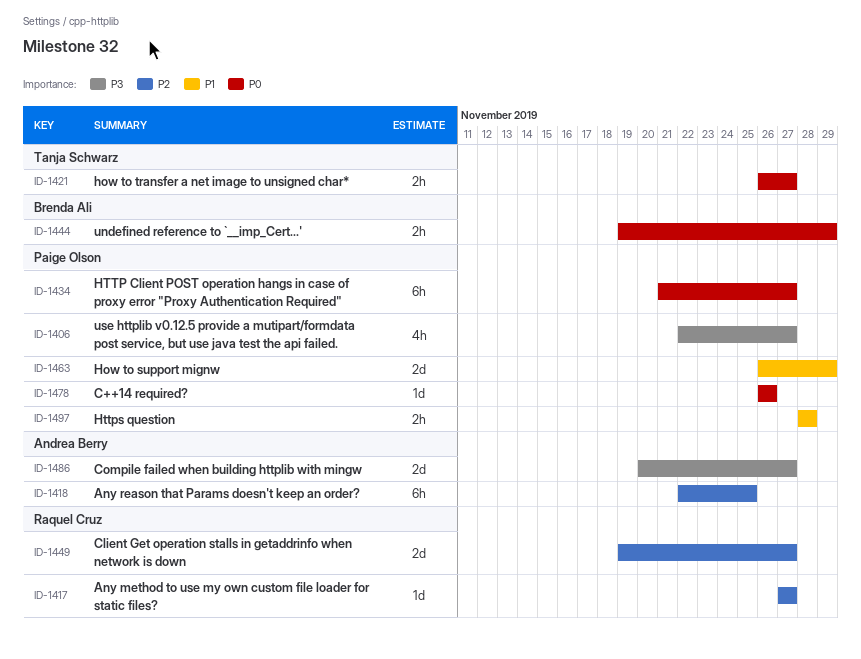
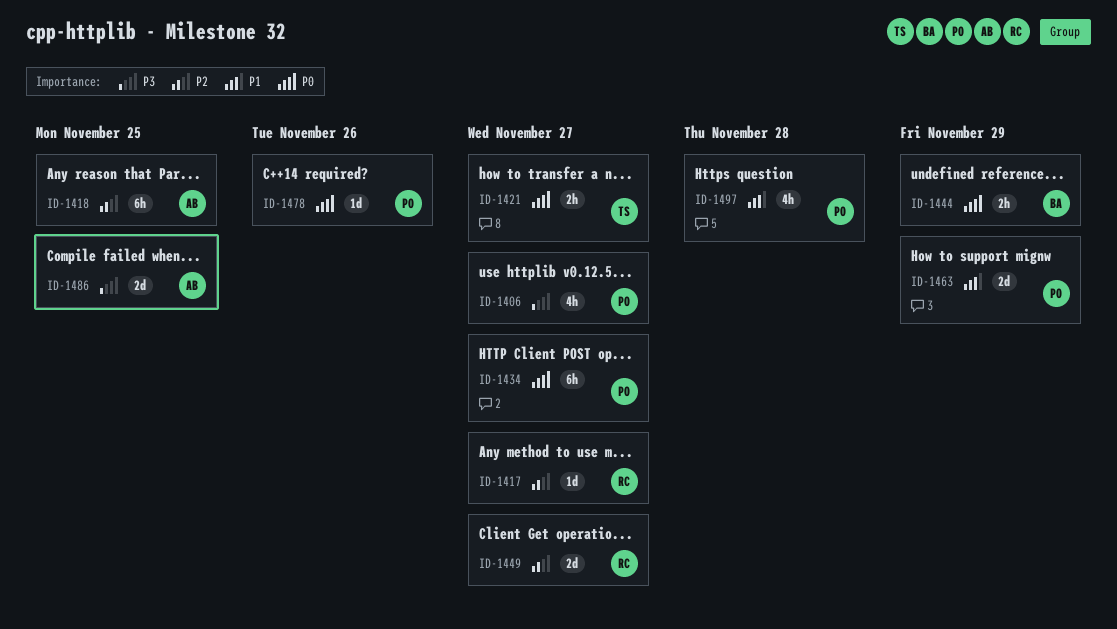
ID-1486, due: Nov 27 -> Nov 25
ID-1497, estimate: 2h -> 4h

